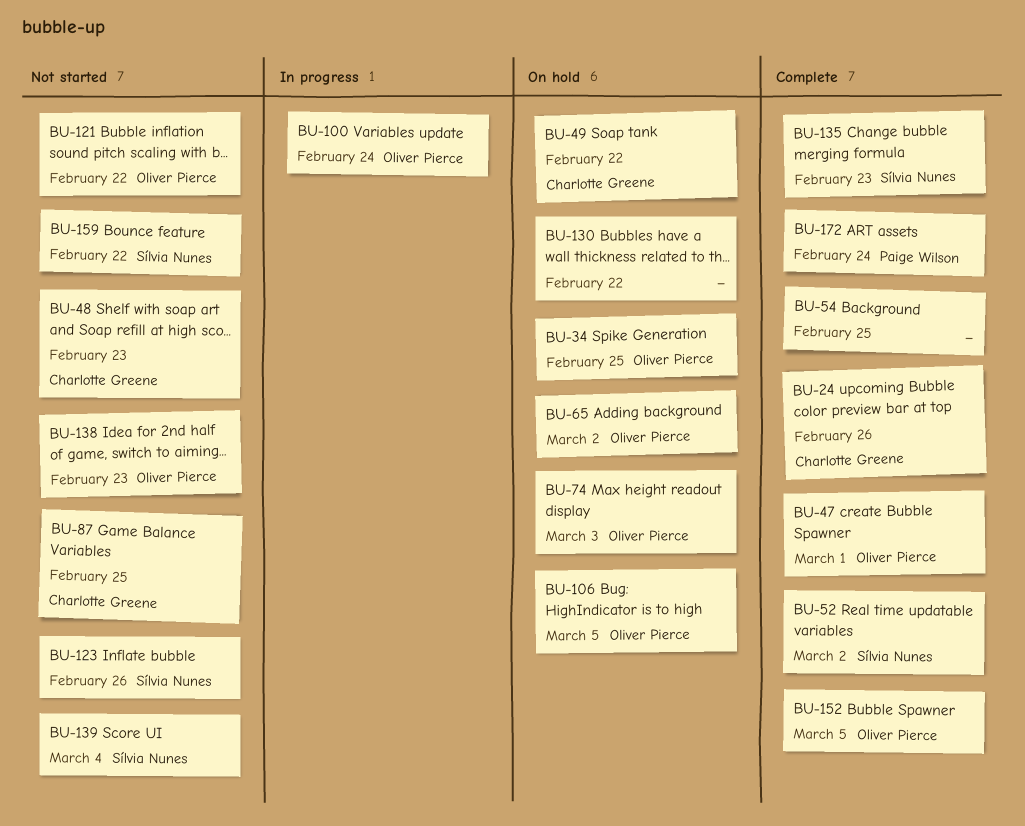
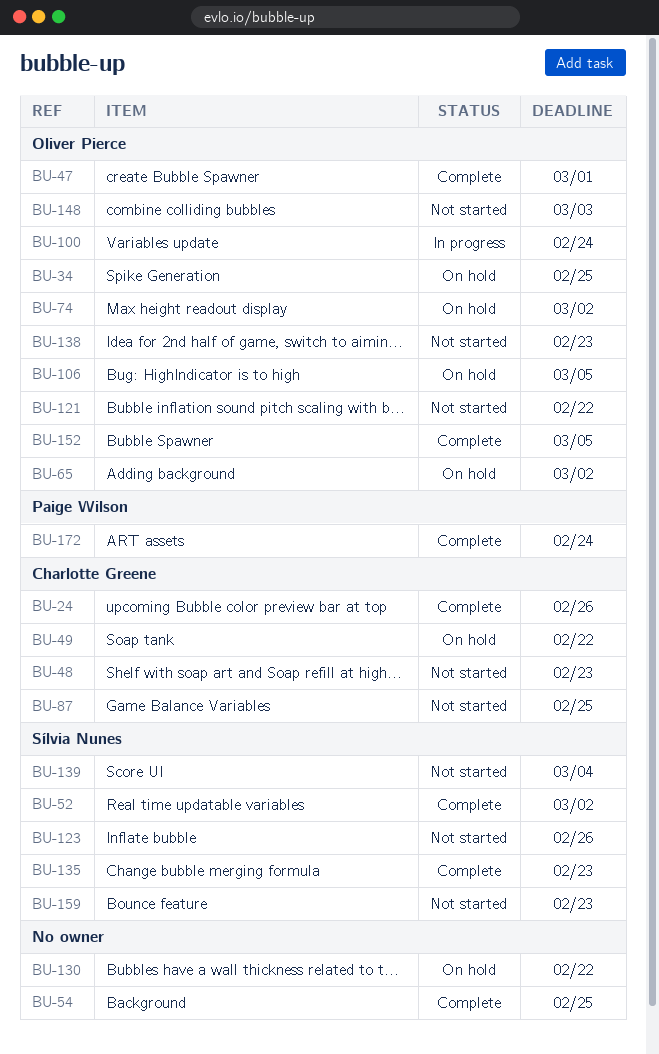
BU-74, due: Mar 3 -> Mar 2
BU-148: none -> present
BU-159, due: Feb 22 -> Feb 23

